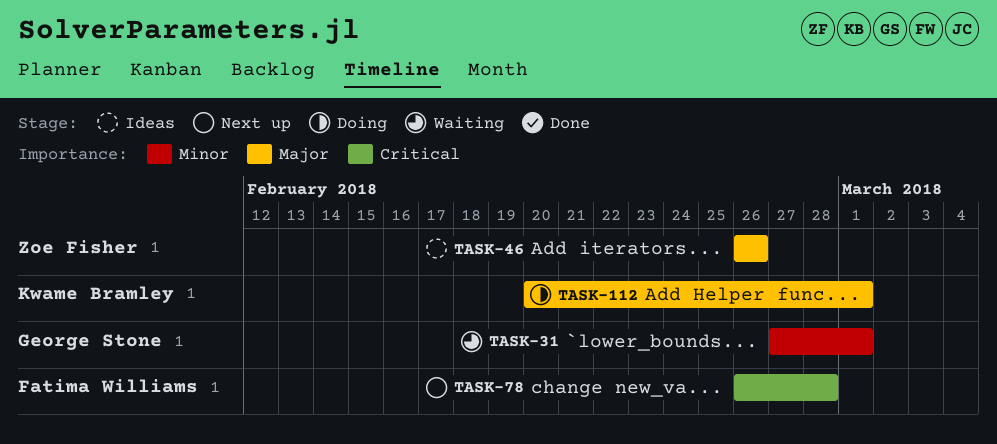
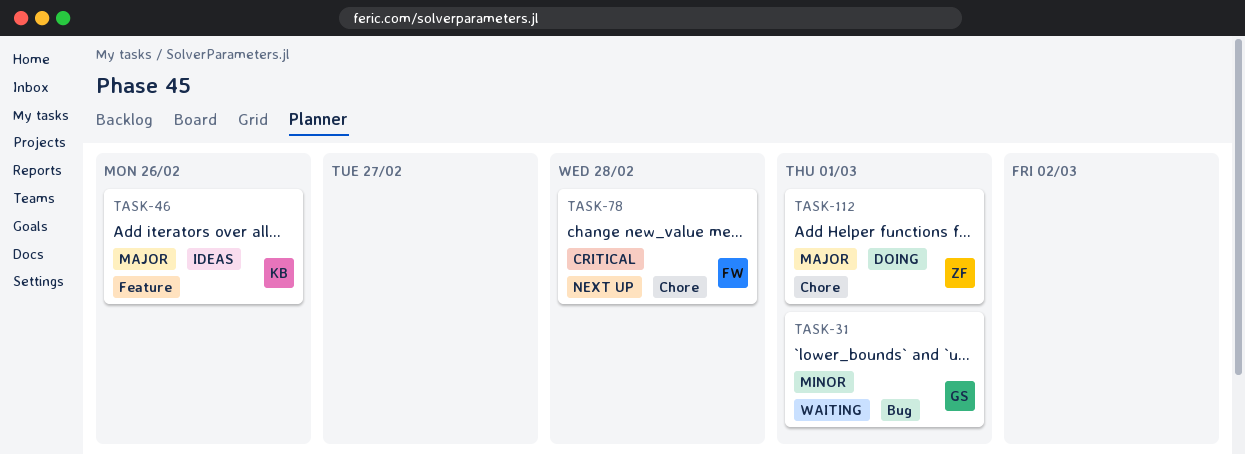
TASK-46, owner: Zoe Fisher -> Kwame Bramley
TASK-112, owner: Kwame Bramley -> Zoe Fisher

